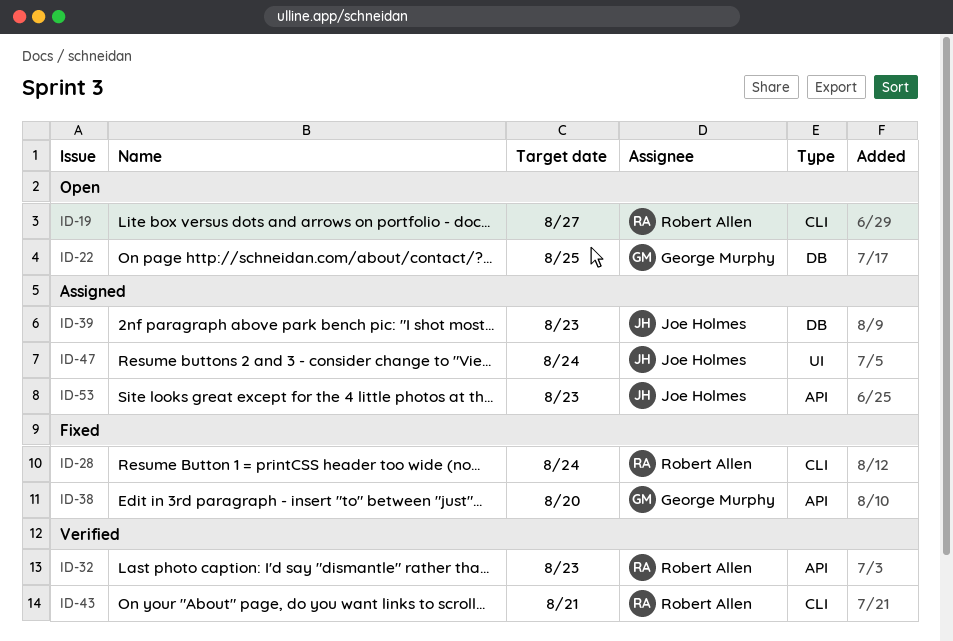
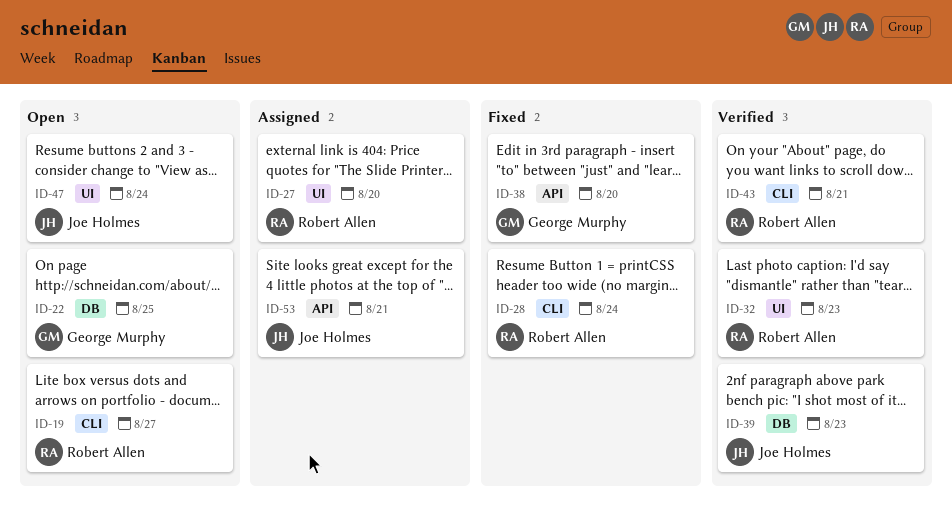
ID-27: none -> present
ID-32, label: API -> UI
ID-39, status: Assigned -> Verified
ID-47, status: Assigned -> Open
ID-53, due: Aug 23 -> Aug 21

